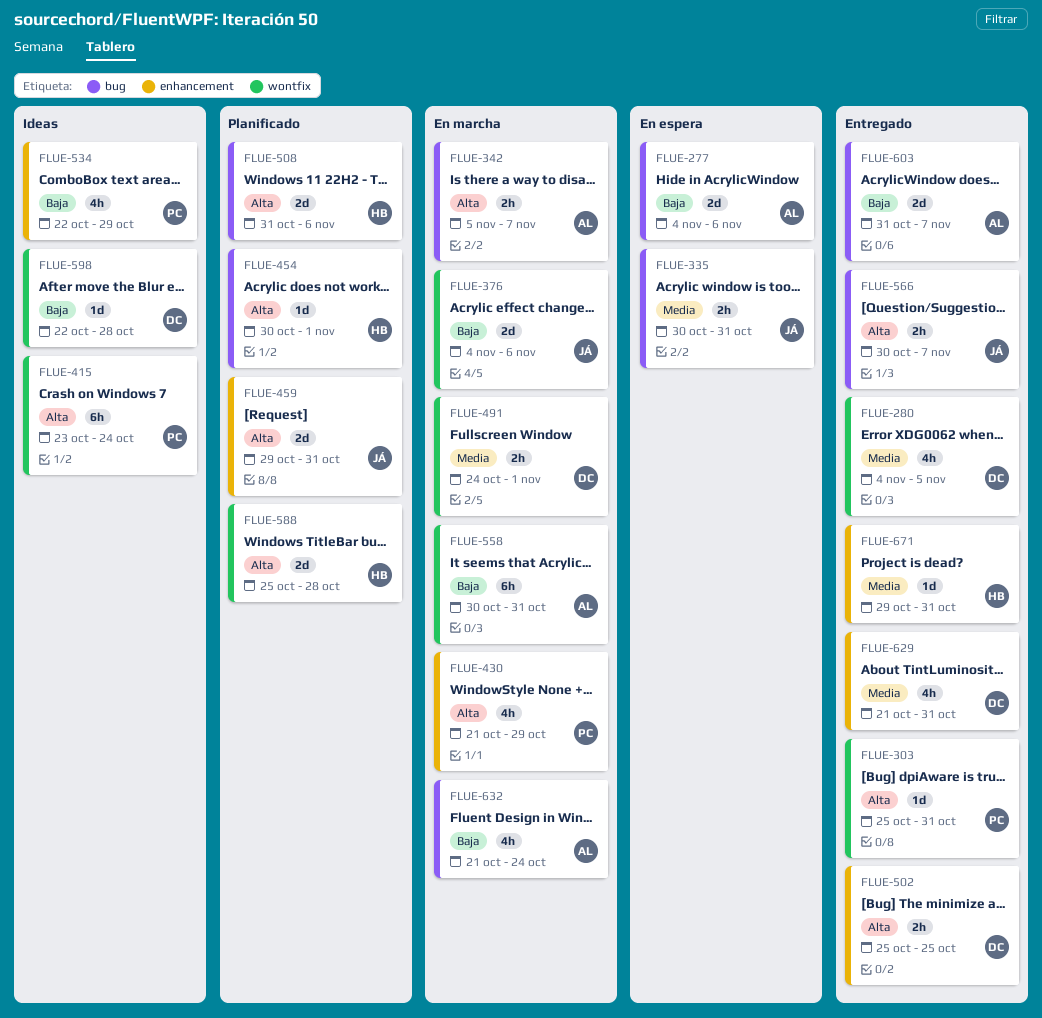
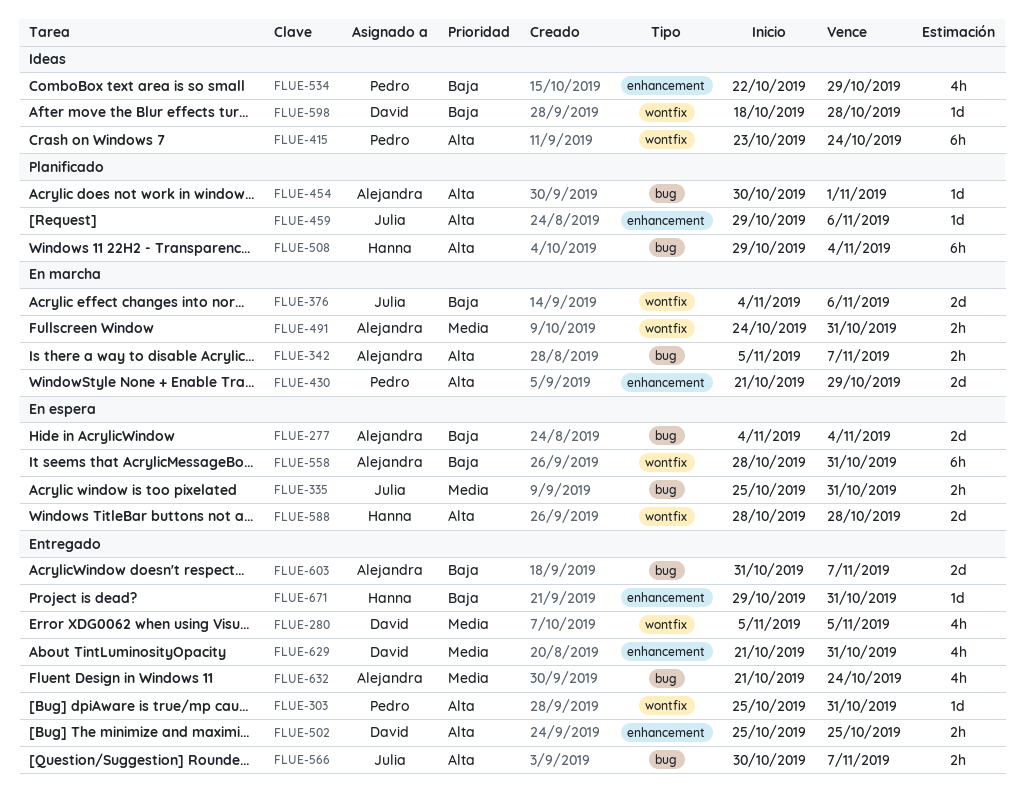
FLUE-277, due: Nov 6 -> Nov 4
FLUE-280, start: Nov 4 -> Nov 5
FLUE-335, start: Oct 30 -> Oct 25
FLUE-430, estimate: 4h -> 2d
FLUE-454, owner: Hanna -> Alejandra
FLUE-459, estimate: 2d -> 1d
FLUE-459, due: Oct 31 -> Nov 6
FLUE-491, owner: David -> Alejandra
FLUE-491, due: Nov 1 -> Oct 31
FLUE-508, estimate: 2d -> 6h
FLUE-508, start: Oct 31 -> Oct 29
FLUE-508, due: Nov 6 -> Nov 4
FLUE-558, status: En marcha -> En espera
FLUE-558, start: Oct 30 -> Oct 28
FLUE-588, status: Planificado -> En espera
FLUE-588, start: Oct 25 -> Oct 28
FLUE-598, start: Oct 22 -> Oct 18
FLUE-632, status: En marcha -> Entregado
FLUE-632, priority: Baja -> Media
FLUE-671, priority: Media -> Baja

